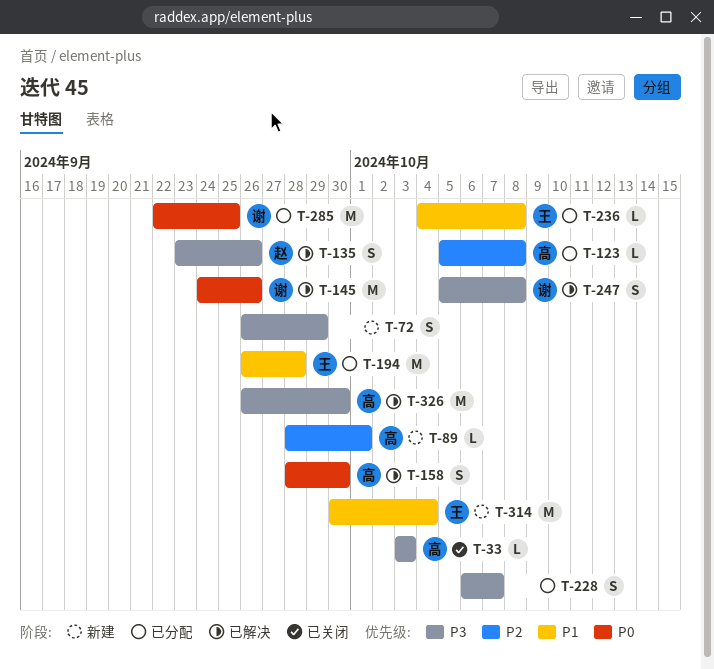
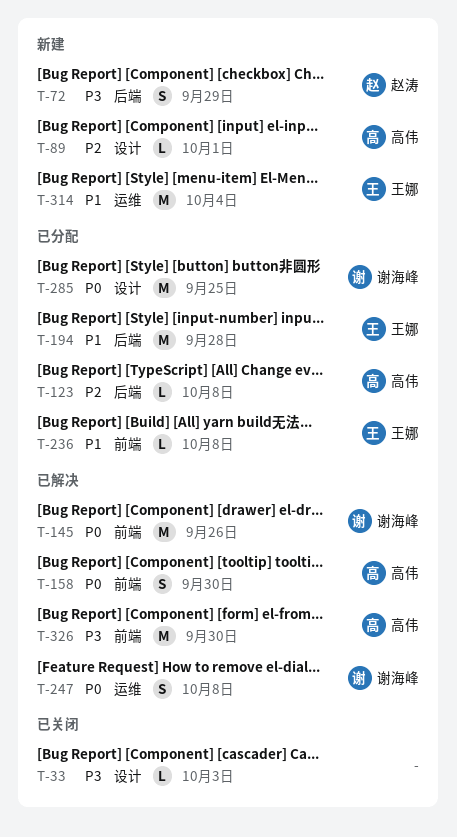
T-33, owner: 高伟 -> none
T-72, owner: none -> 赵涛
T-135: present -> none
T-228: present -> none
T-247, priority: P3 -> P0

